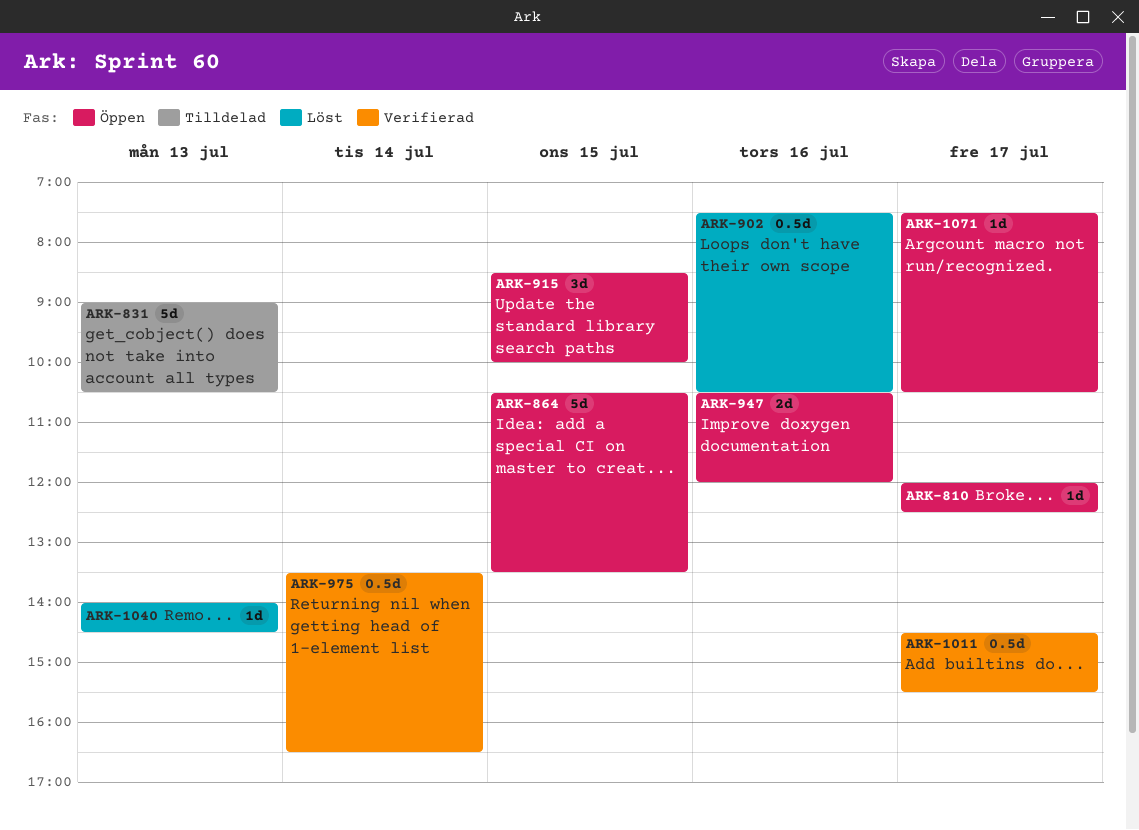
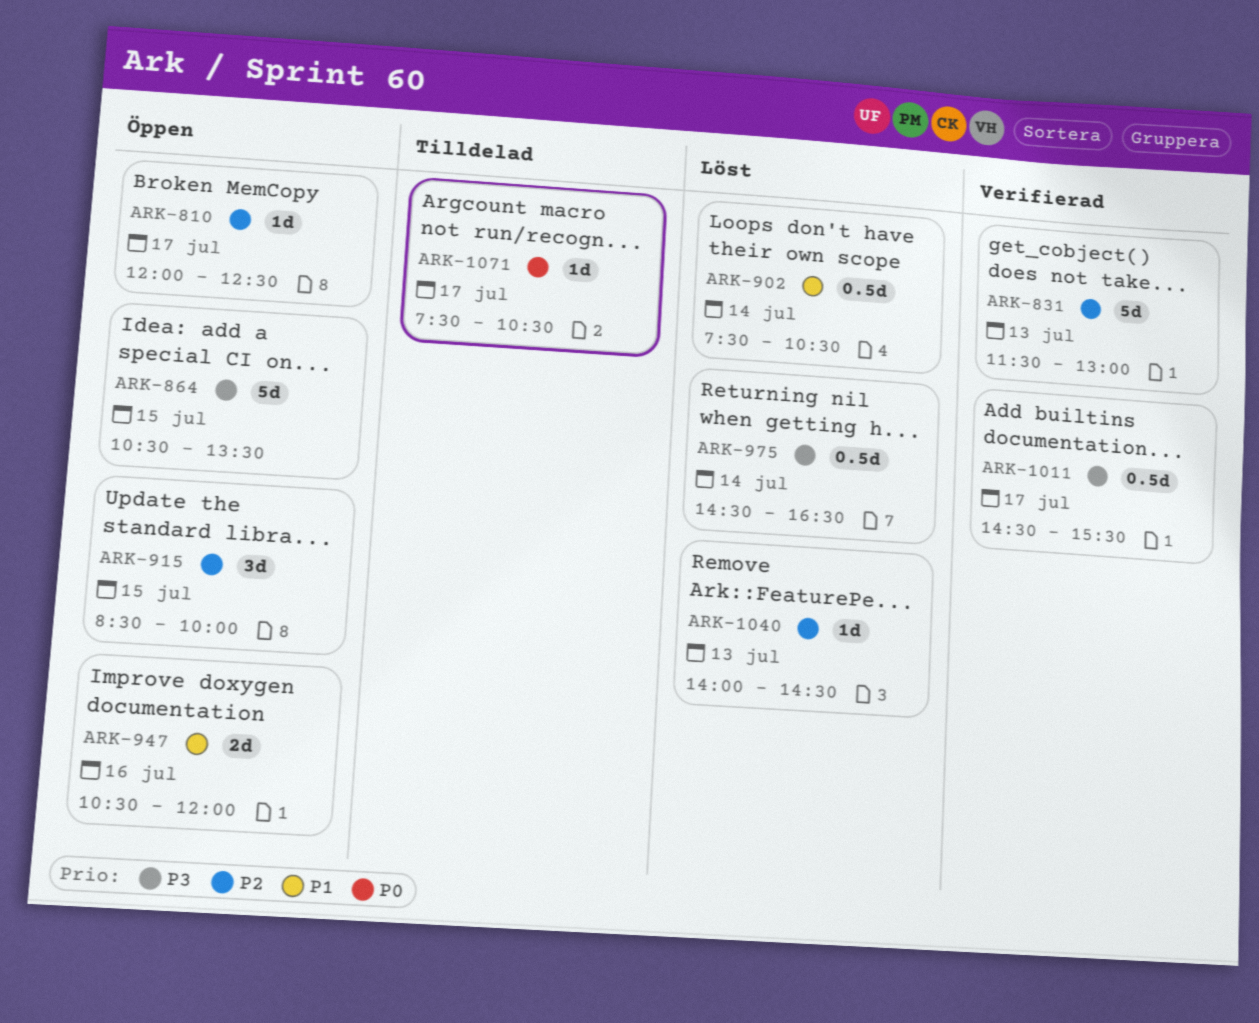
ARK-831, status: Tilldelad -> Verifierad
ARK-831, begins: 09:00 -> 11:30
ARK-831, ends: 10:30 -> 13:00
ARK-902, day: Jul 16 -> Jul 14
ARK-975, status: Verifierad -> Löst
ARK-975, begins: 13:30 -> 14:30
ARK-1071, status: Öppen -> Tilldelad

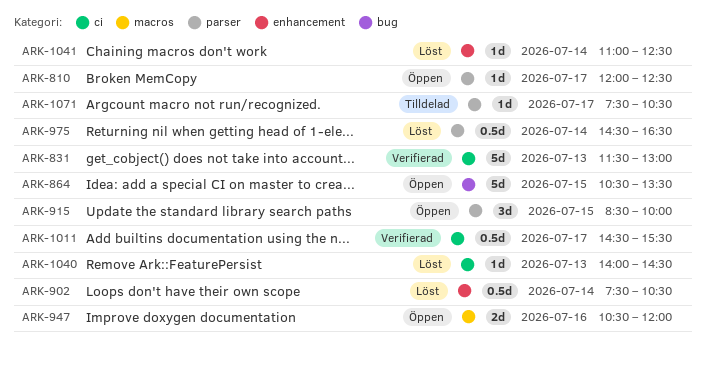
ARK-1041: none -> present

